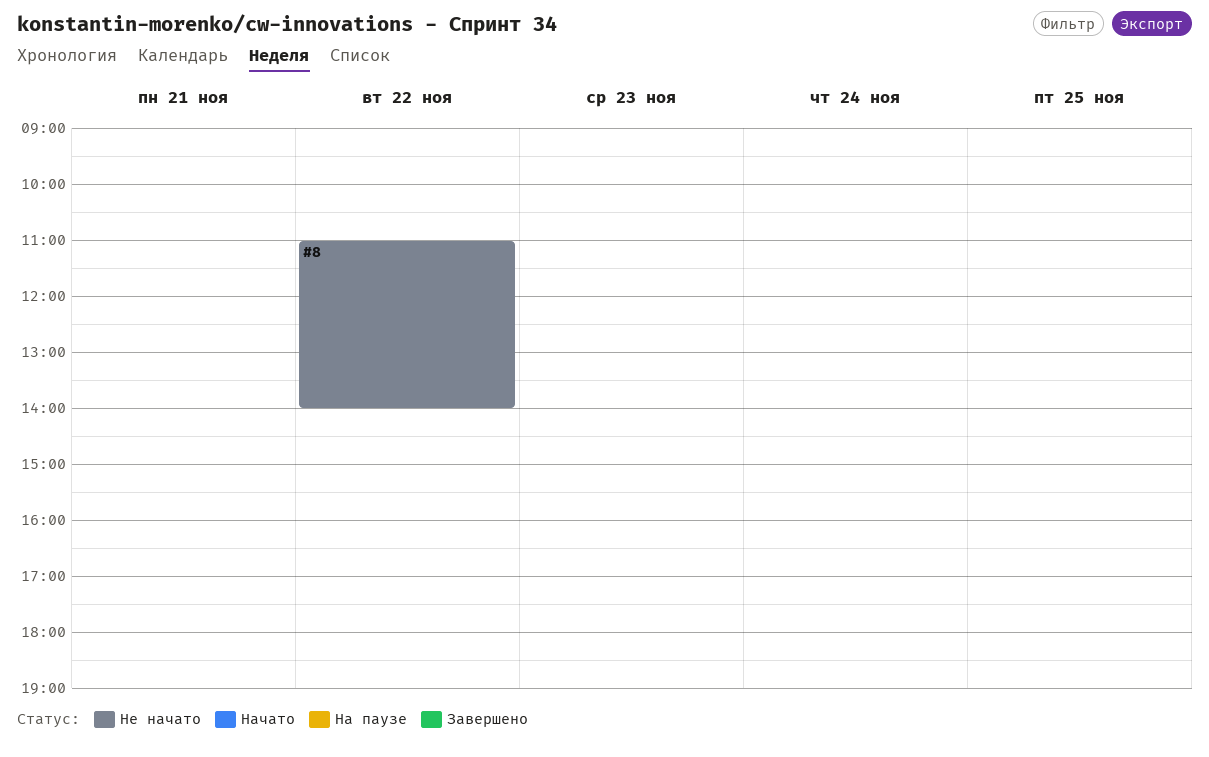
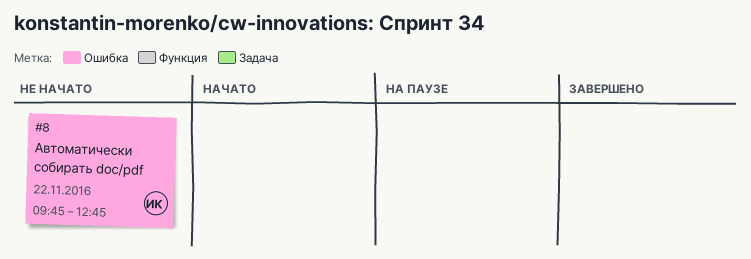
#8, begins: 11:00 -> 09:45
#8, ends: 14:00 -> 12:45

